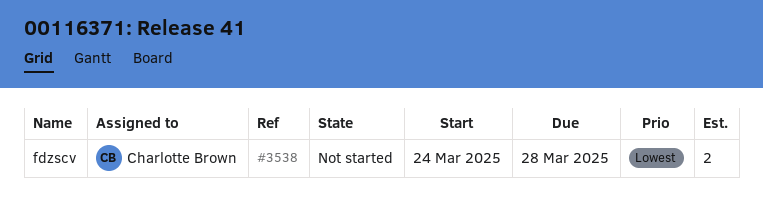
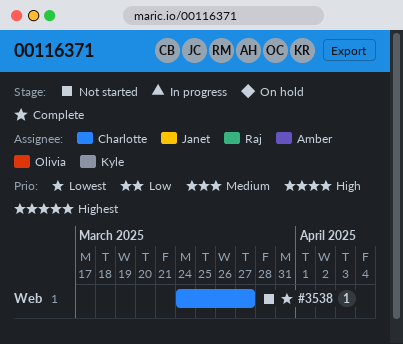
#3538, estimate: 2 -> 1
#3538, due: Mar 28 -> Mar 27

